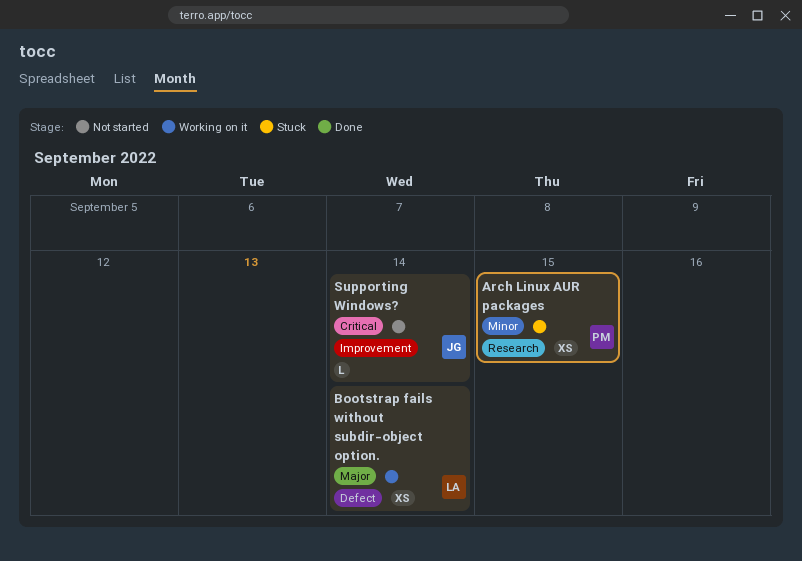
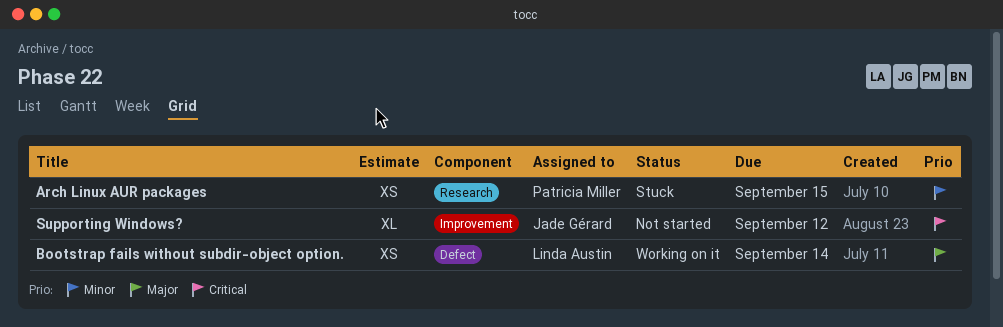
Supporting Windows?, estimate: L -> XL
Supporting Windows?, due: Sep 14 -> Sep 12

